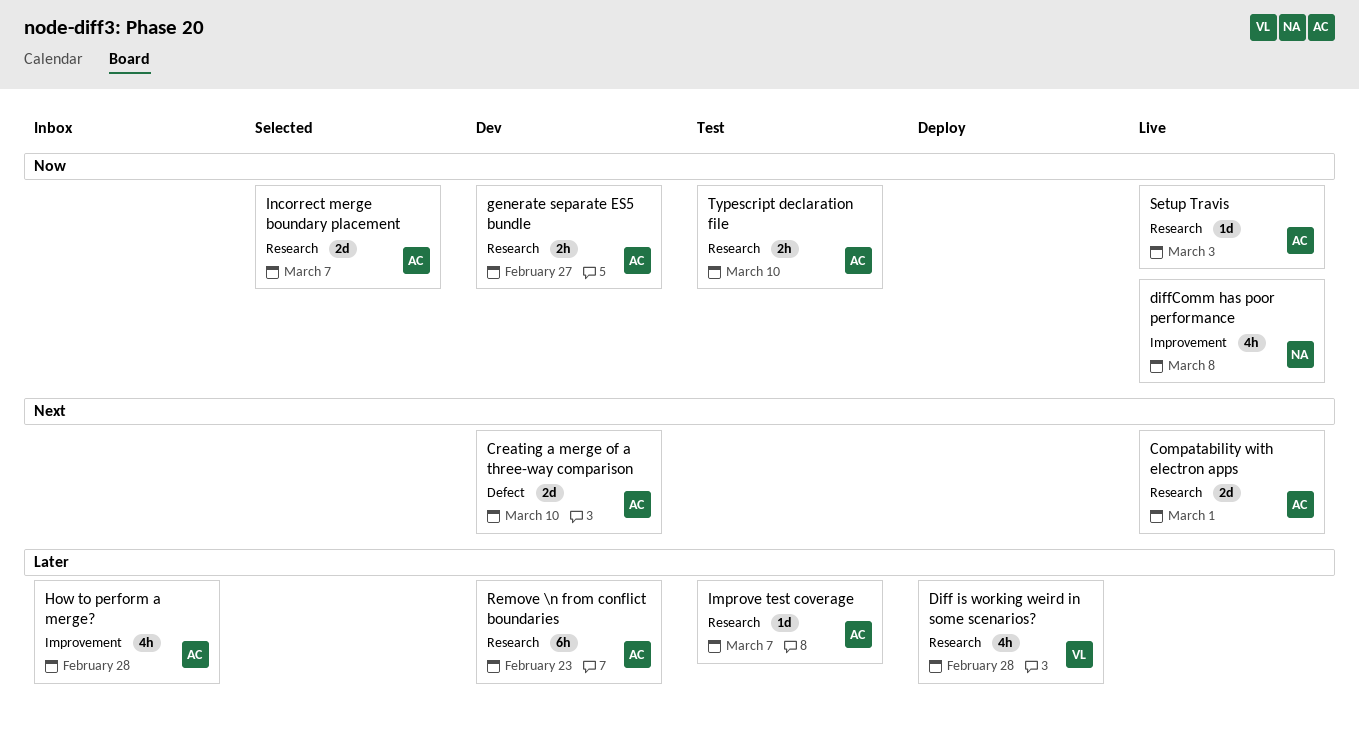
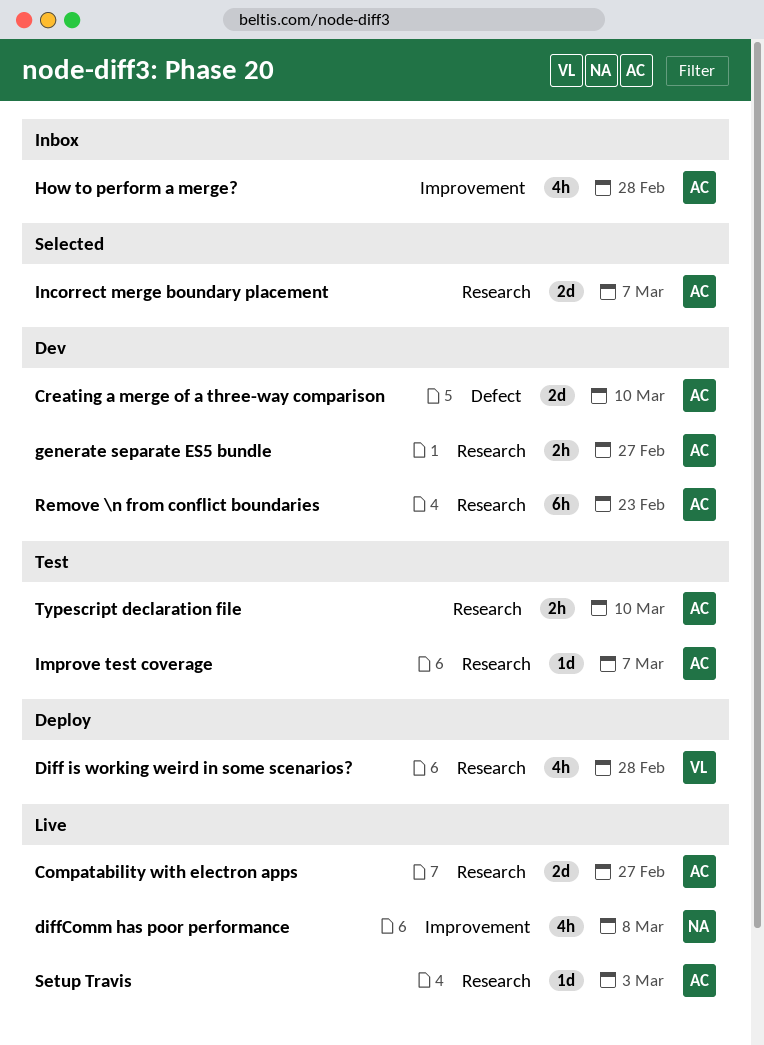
Compatability with electron apps, due: Mar 1 -> Feb 27

